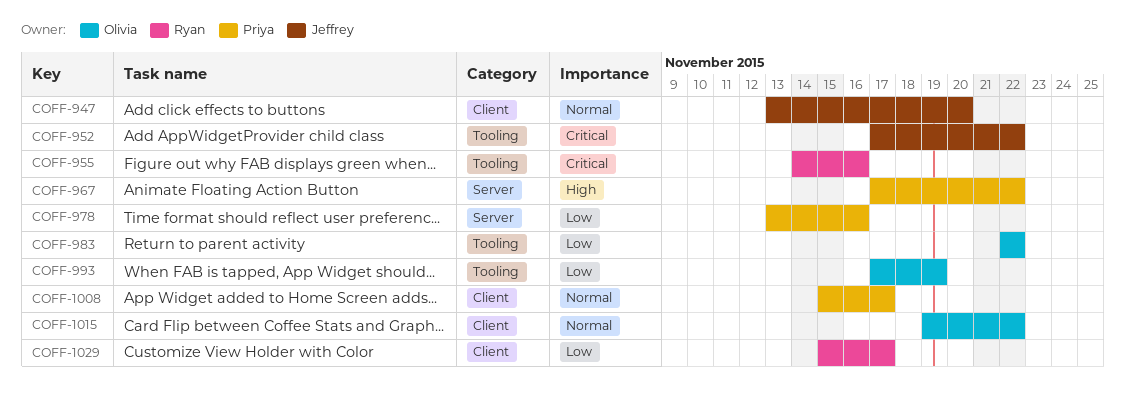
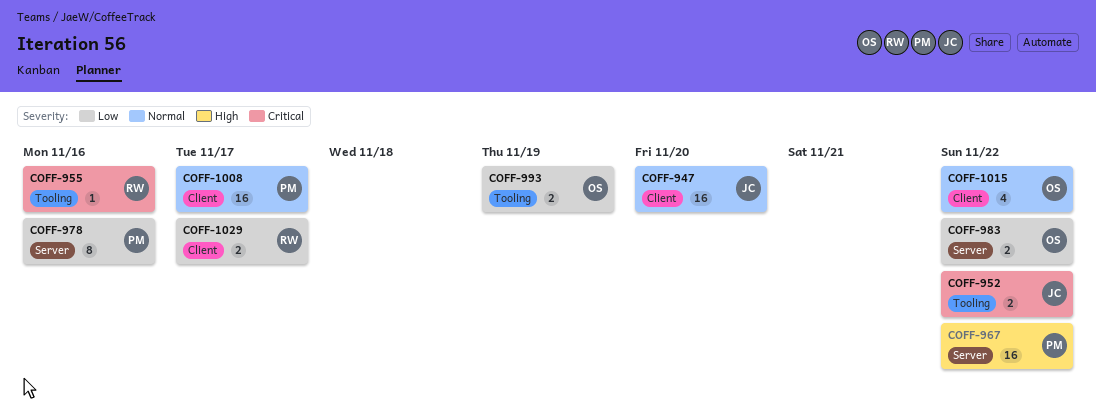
COFF-983, label: Tooling -> Server

